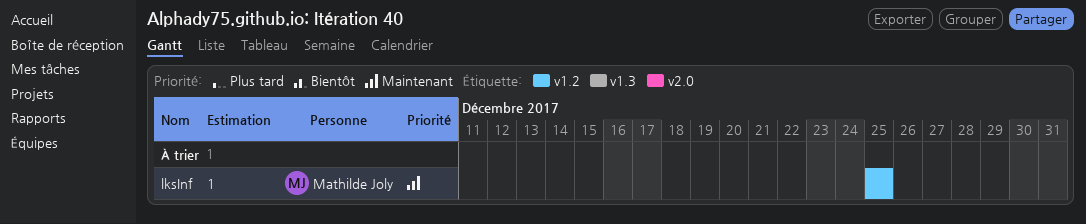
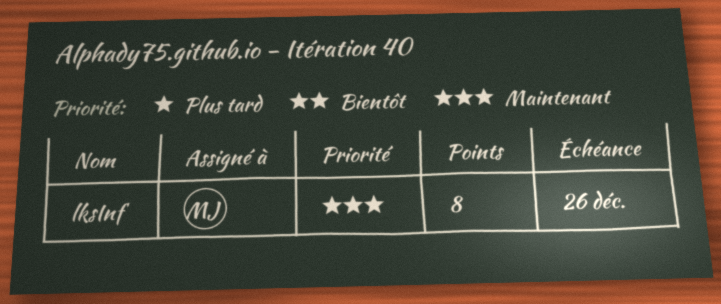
lksInf, estimate: 1 -> 8
lksInf, due: Dec 25 -> Dec 26

